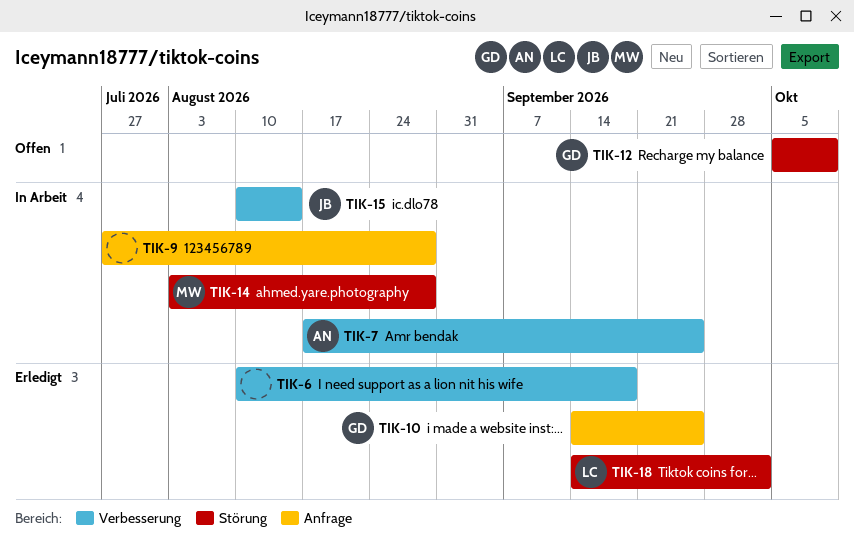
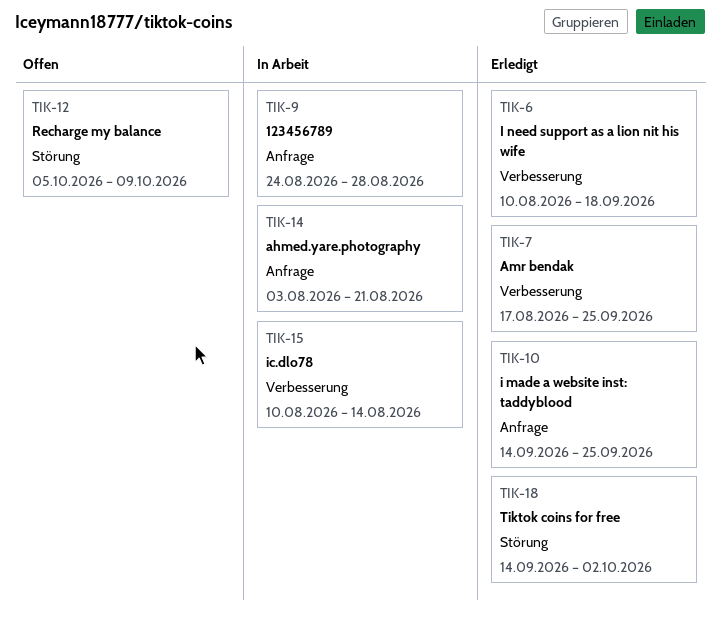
TIK-7, status: In Arbeit -> Erledigt
TIK-9, start: Jul 27 -> Aug 24
TIK-14, label: Störung -> Anfrage
TIK-14, due: Aug 28 -> Aug 21

